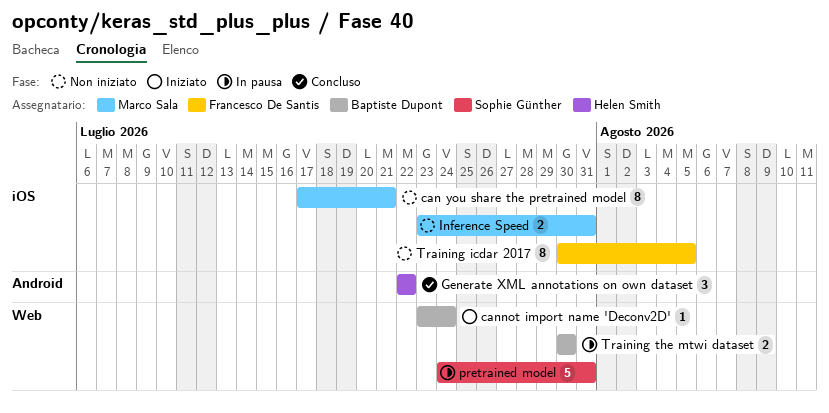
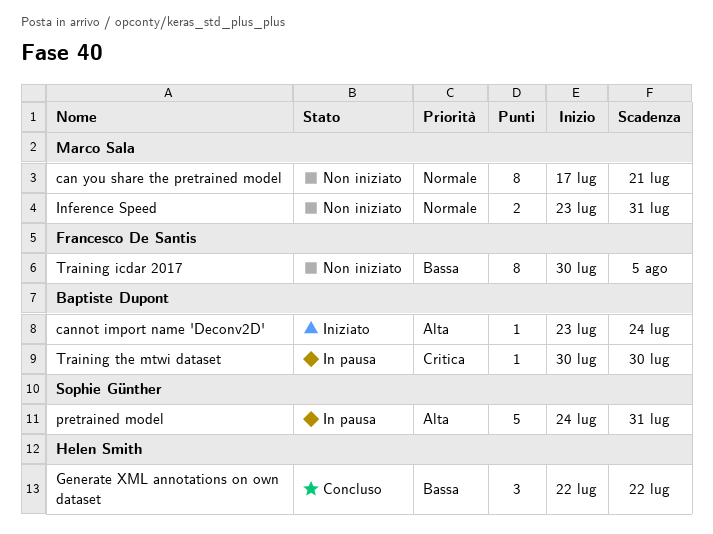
Training the mtwi dataset, estimate: 2 -> 1

